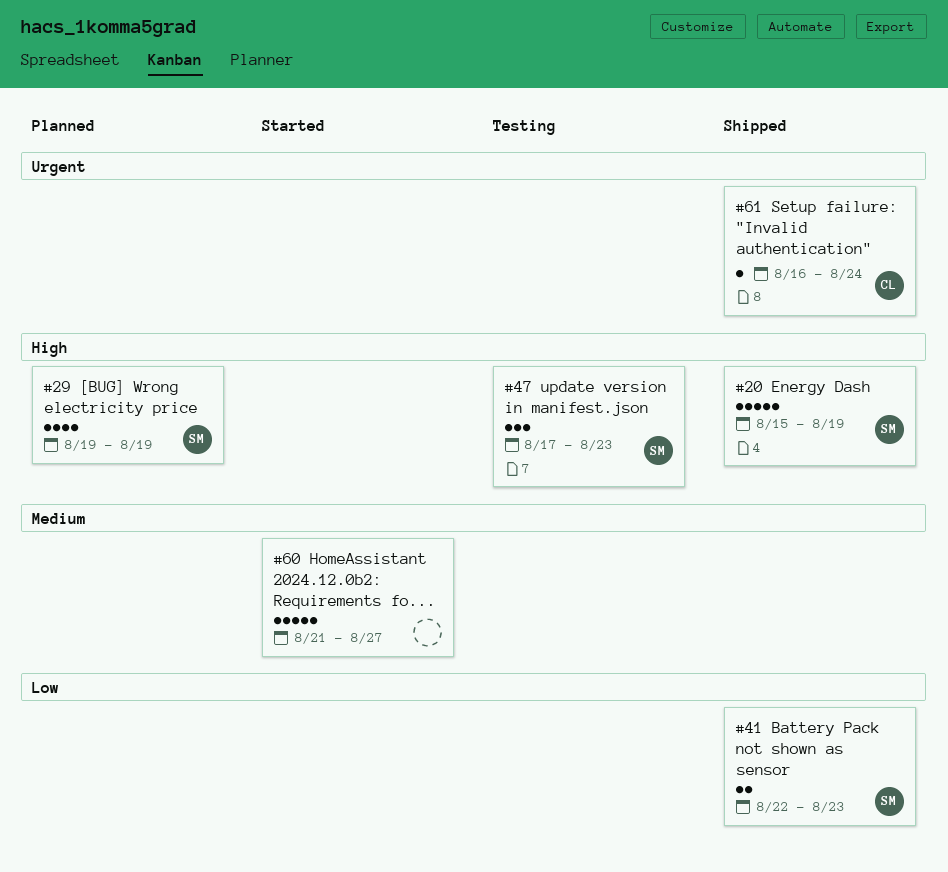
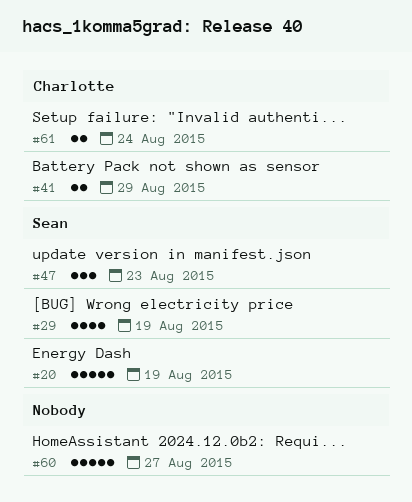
#41, owner: Sean -> Charlotte
#41, due: Aug 23 -> Aug 29
#61, estimate: 1 -> 2

